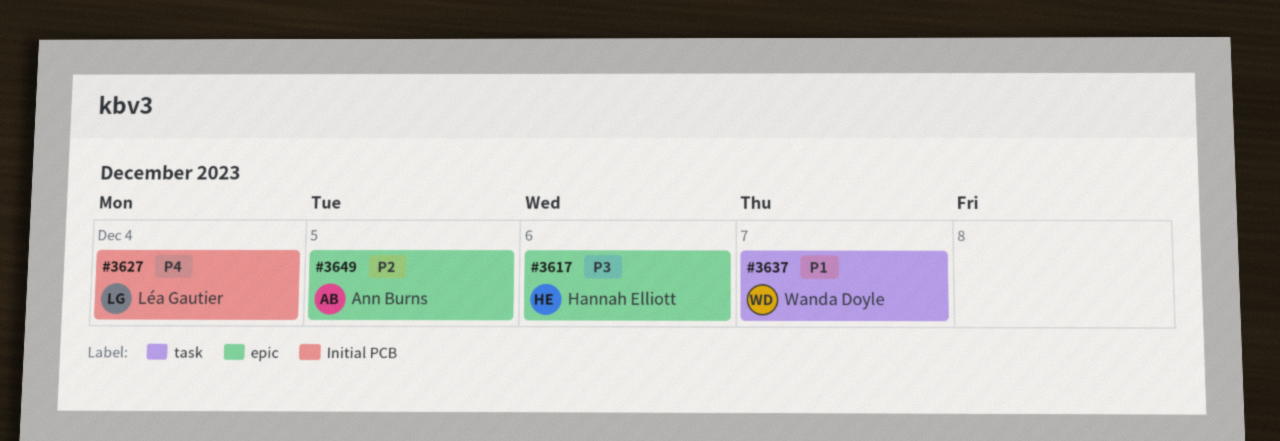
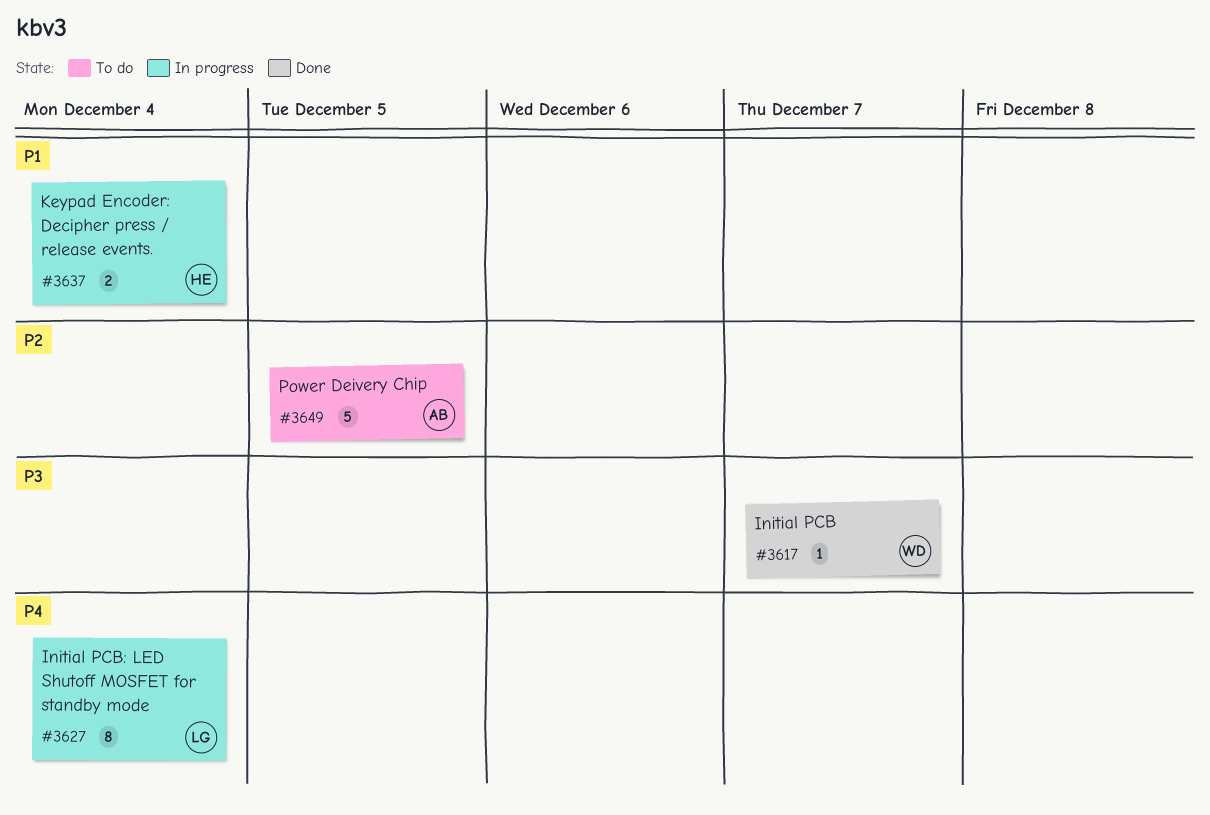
#3617, owner: Hannah Elliott -> Wanda Doyle
#3617, due: Dec 6 -> Dec 7
#3637, owner: Wanda Doyle -> Hannah Elliott
#3637, due: Dec 7 -> Dec 4

